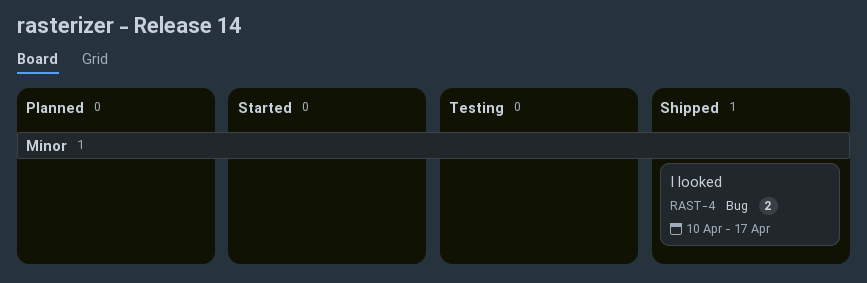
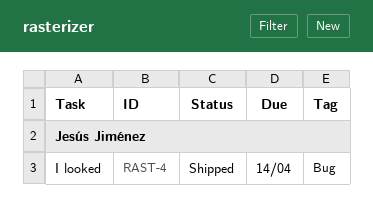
RAST-4, due: Apr 17 -> Apr 14

